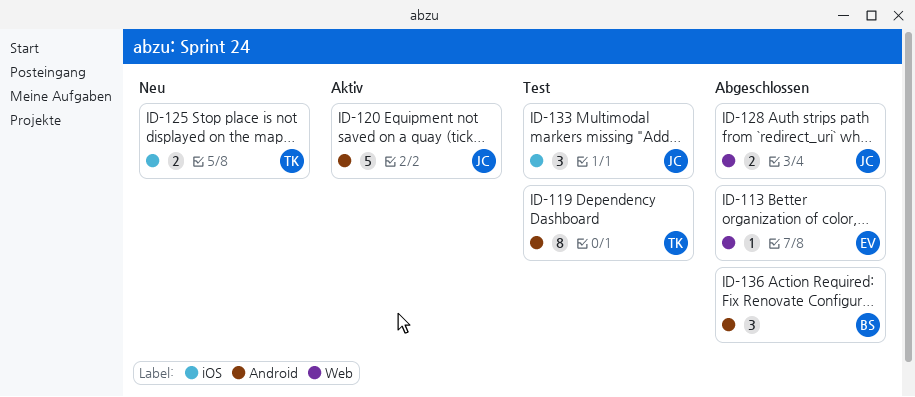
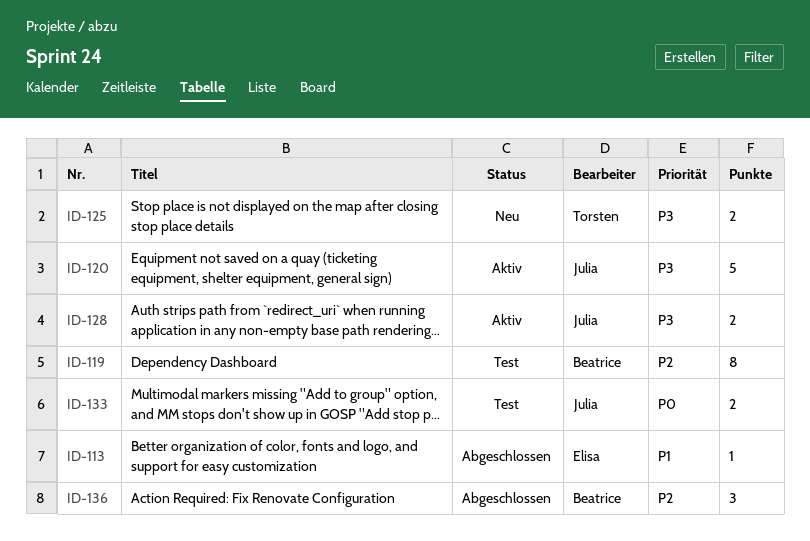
ID-119, owner: Torsten -> Beatrice
ID-128, status: Abgeschlossen -> Aktiv
ID-133, estimate: 3 -> 2

